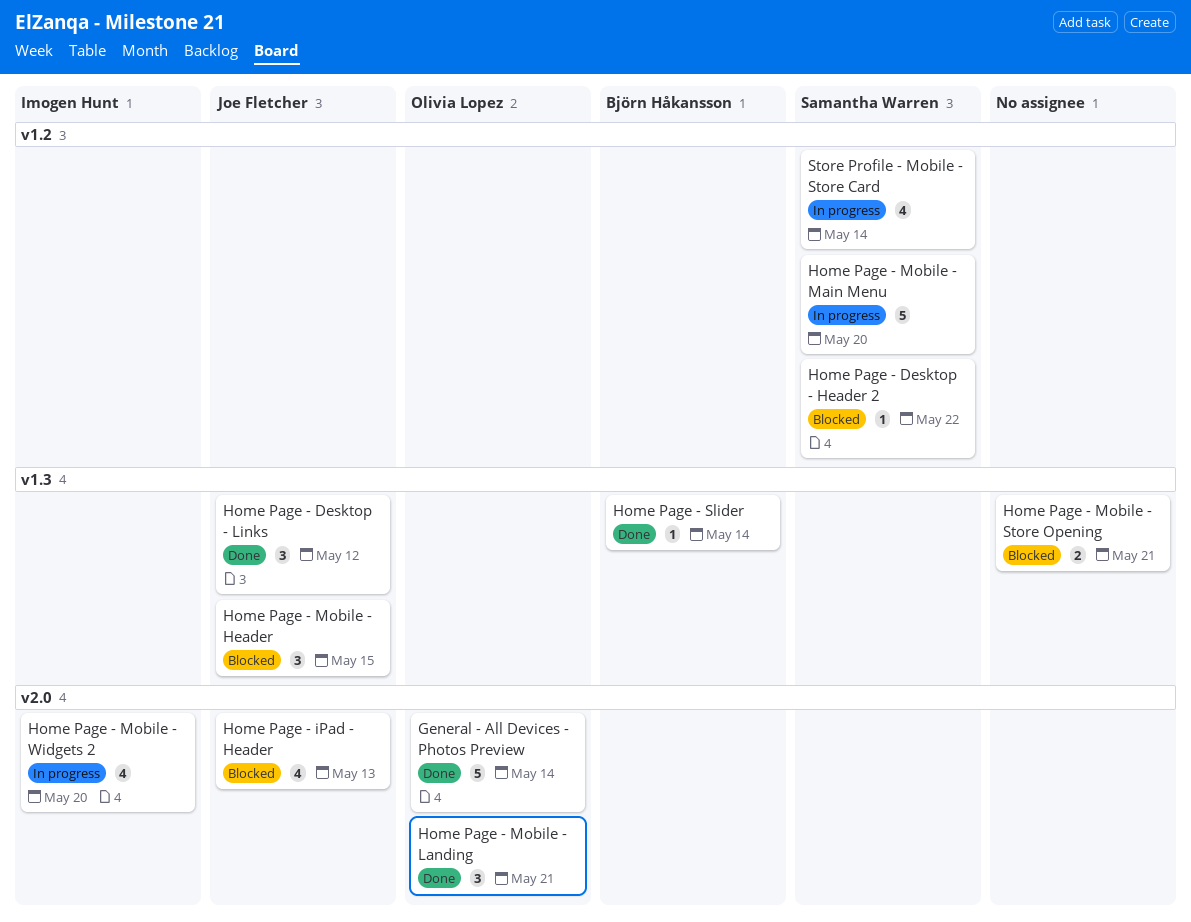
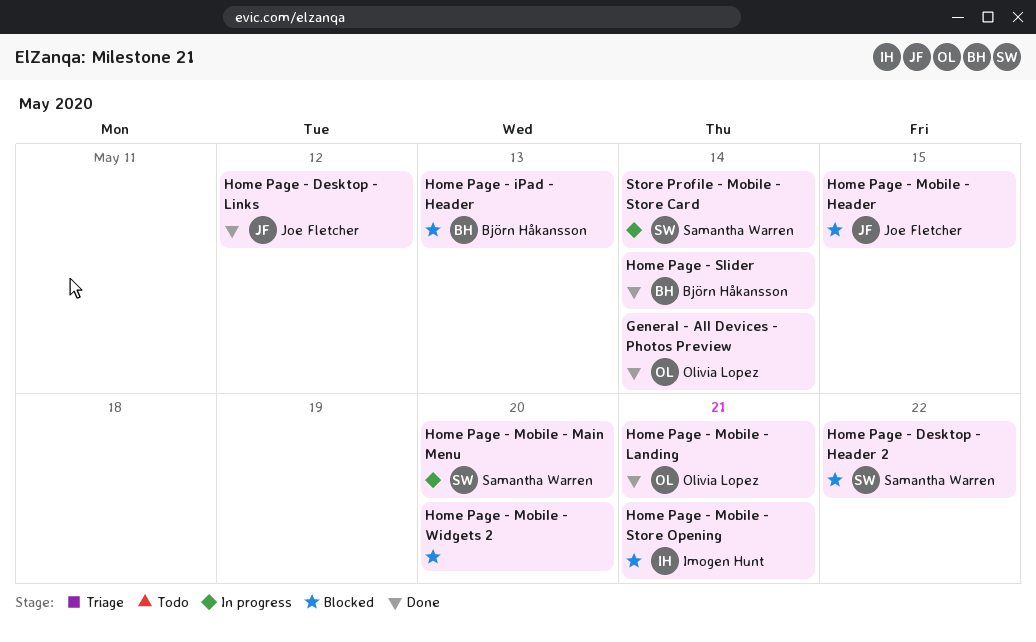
Home Page - iPad - Header, owner: Joe Fletcher -> Björn Håkansson
Home Page - Mobile - Store Opening, owner: none -> Imogen Hunt
Home Page - Mobile - Widgets 2, status: In progress -> Blocked
Home Page - Mobile - Widgets 2, owner: Imogen Hunt -> none

